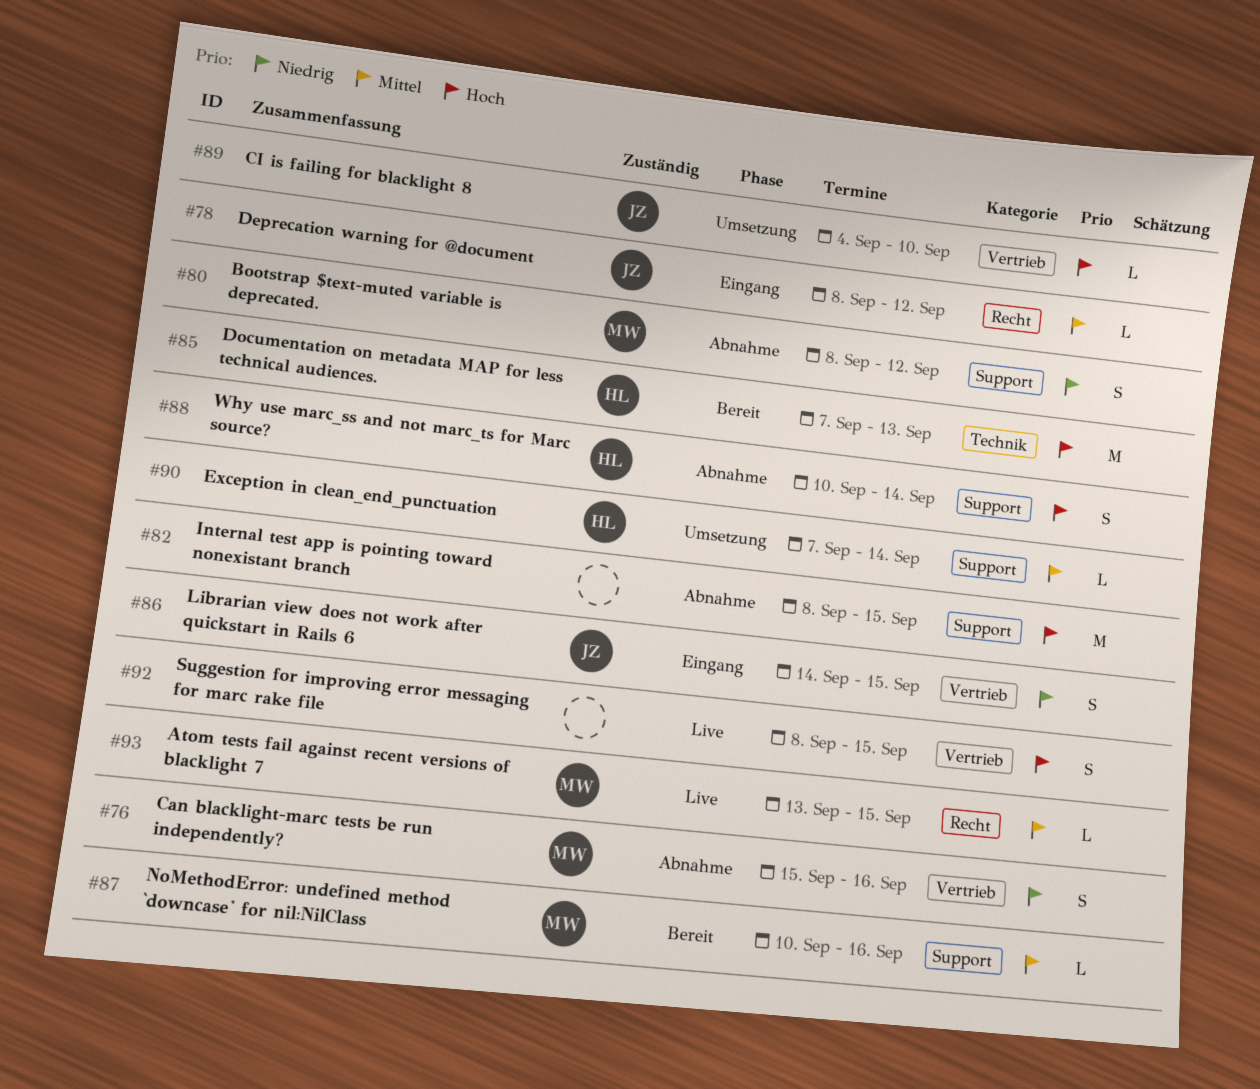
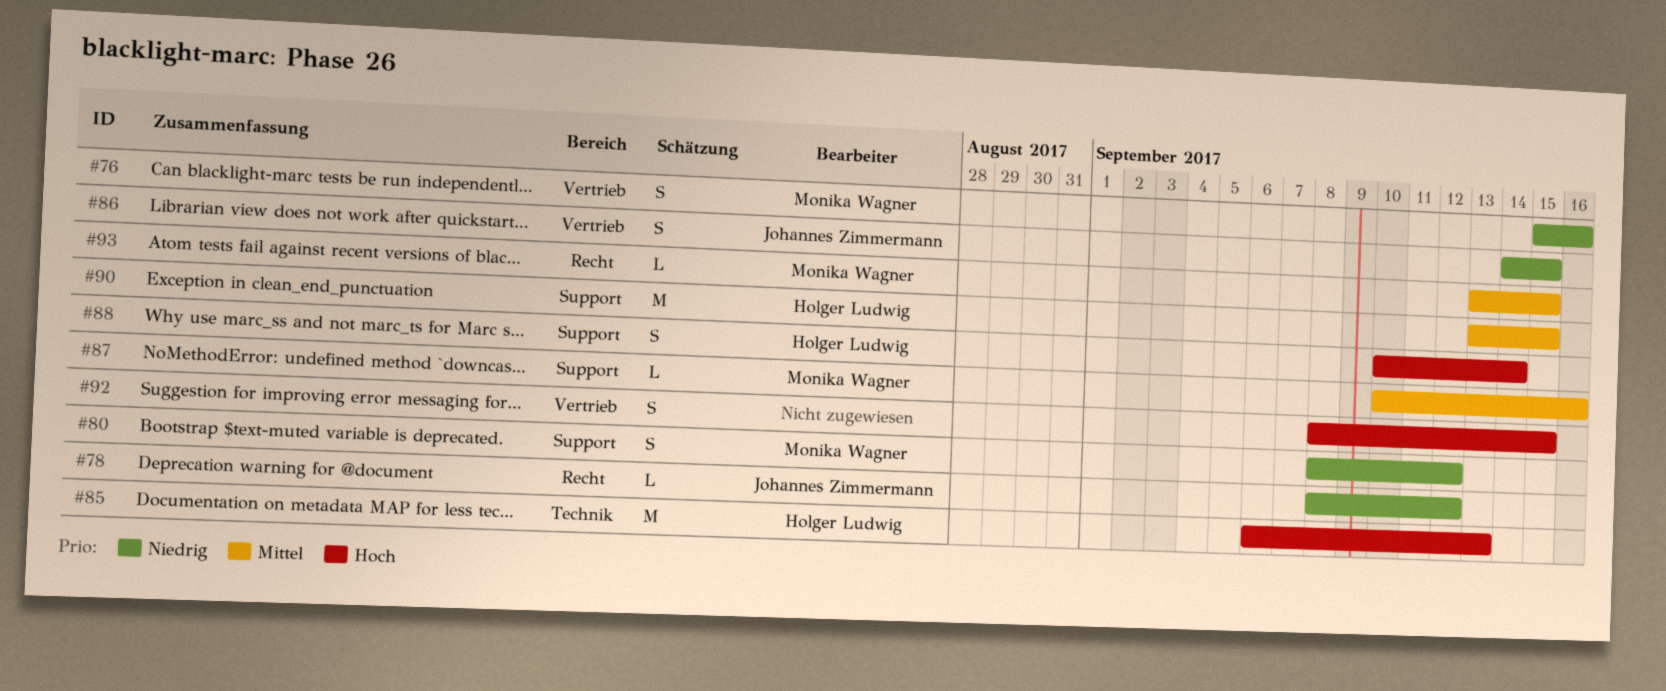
#78, priority: Mittel -> Niedrig
#82: present -> none
#85, start: Sep 7 -> Sep 6
#89: present -> none
#90, estimate: L -> M
#90, start: Sep 7 -> Sep 13
#90, due: Sep 14 -> Sep 15

